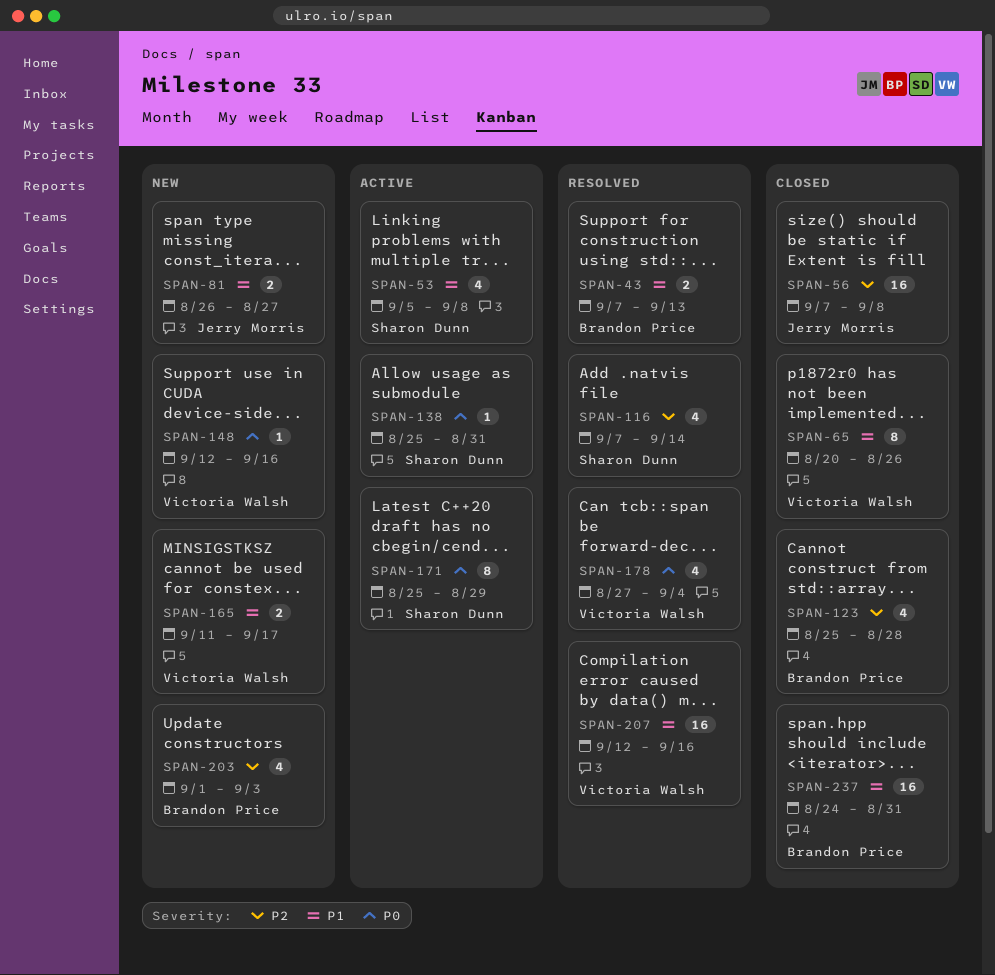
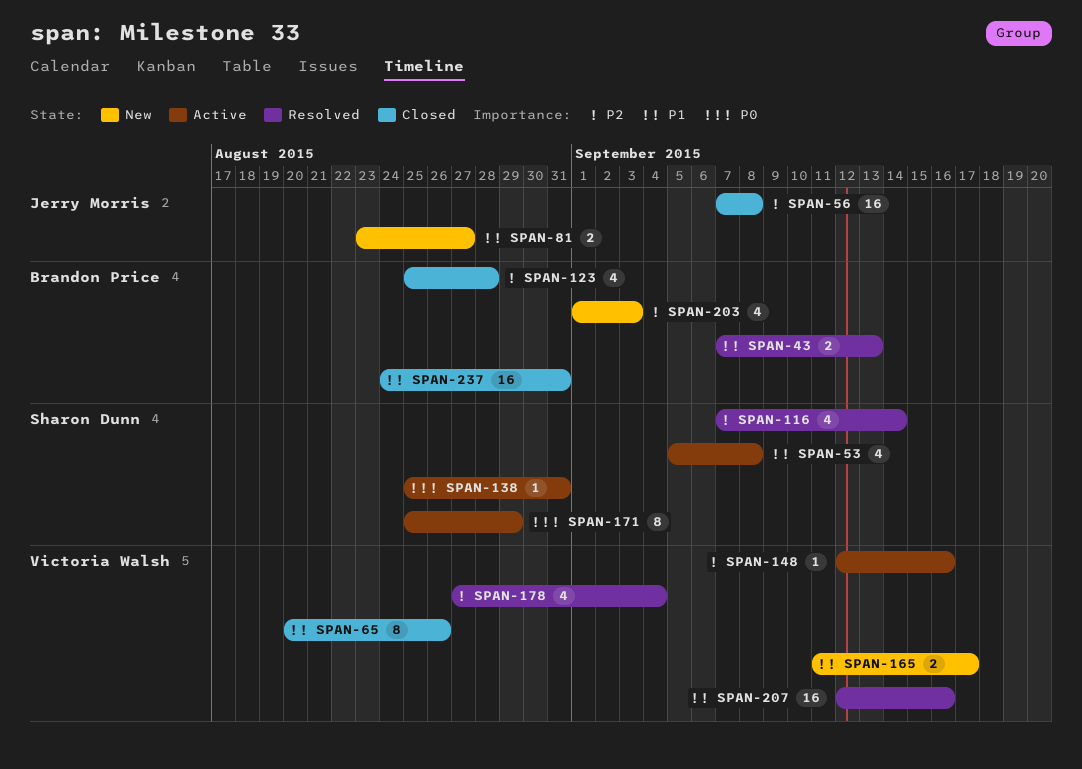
SPAN-81, start: Aug 26 -> Aug 23
SPAN-148, status: New -> Active
SPAN-148, priority: P0 -> P2
SPAN-178, priority: P0 -> P2

